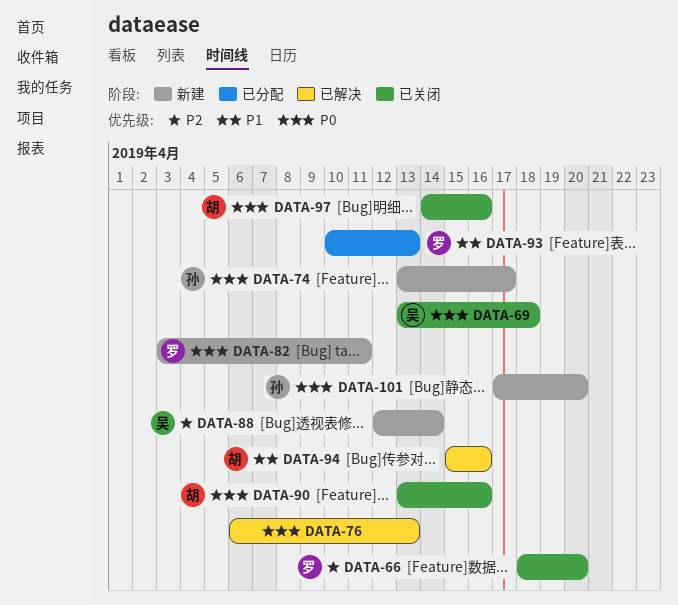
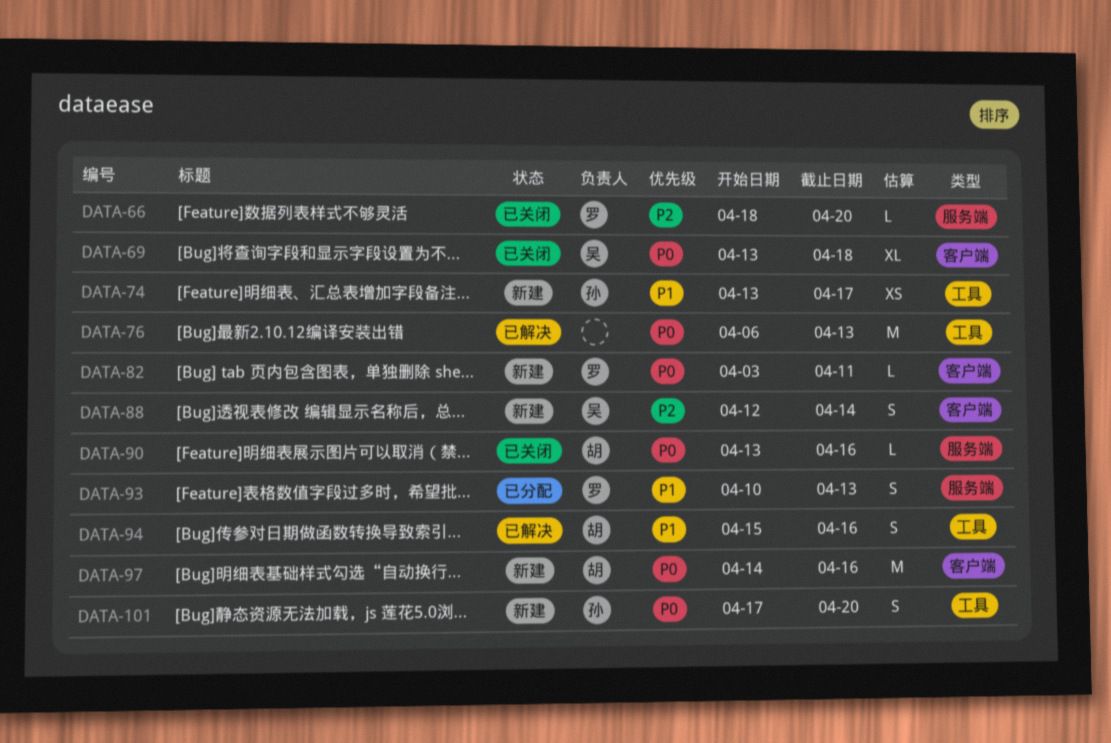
DATA-74, priority: P0 -> P1
DATA-97, status: 已关闭 -> 新建

